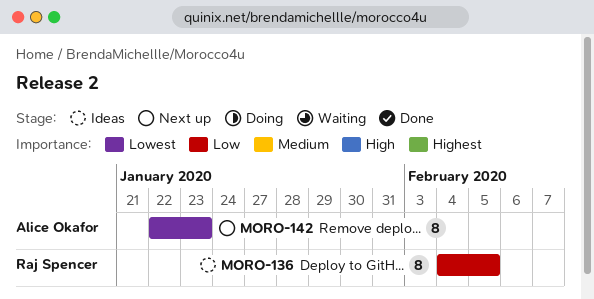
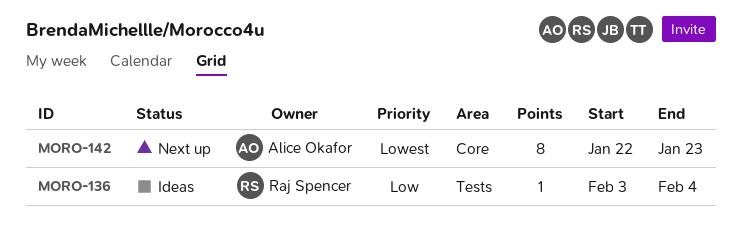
MORO-136, estimate: 8 -> 1
MORO-136, start: Feb 4 -> Feb 3
MORO-136, due: Feb 5 -> Feb 4

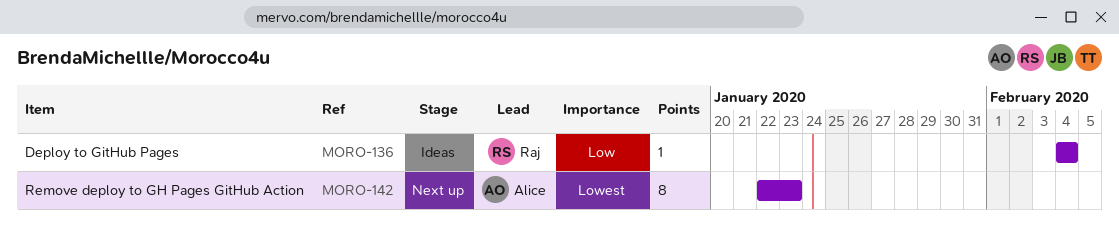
MORO-136, start: Feb 3 -> Feb 4

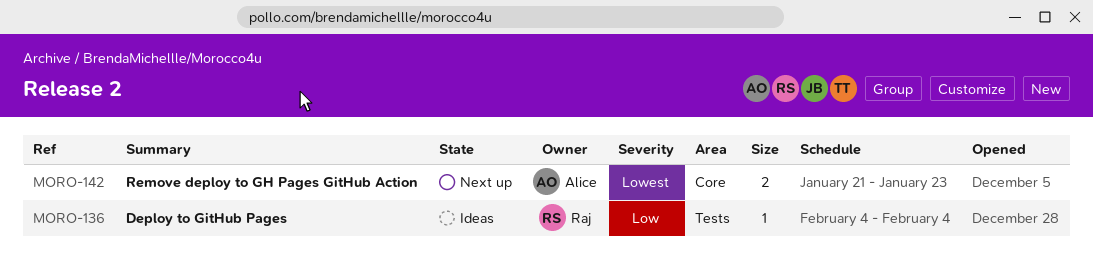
MORO-142, estimate: 8 -> 2
MORO-142, start: Jan 22 -> Jan 21

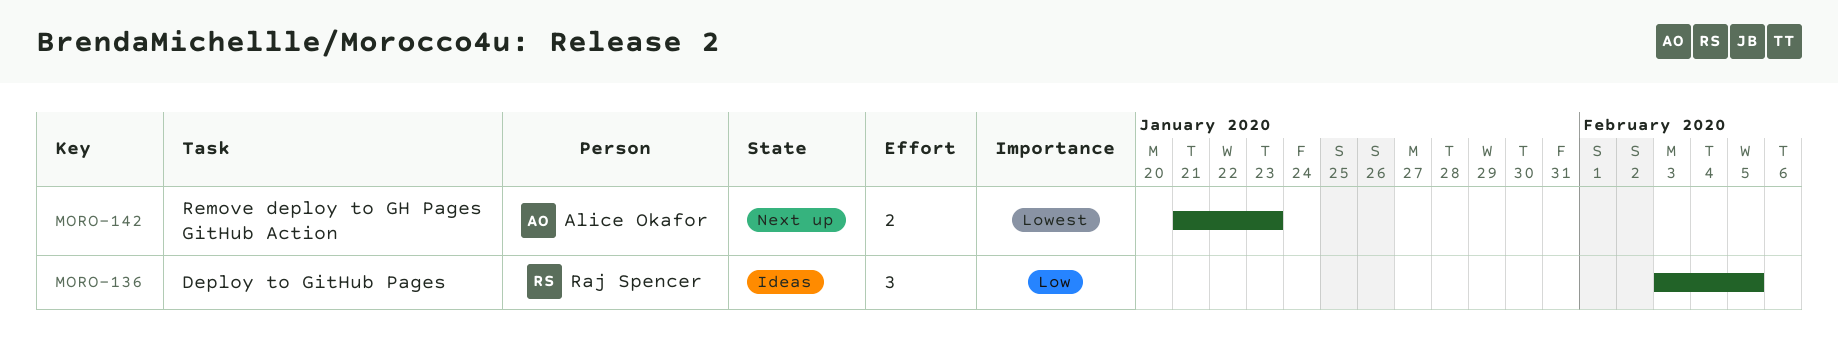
MORO-136, estimate: 1 -> 3
MORO-136, start: Feb 4 -> Feb 3
MORO-136, due: Feb 4 -> Feb 5

